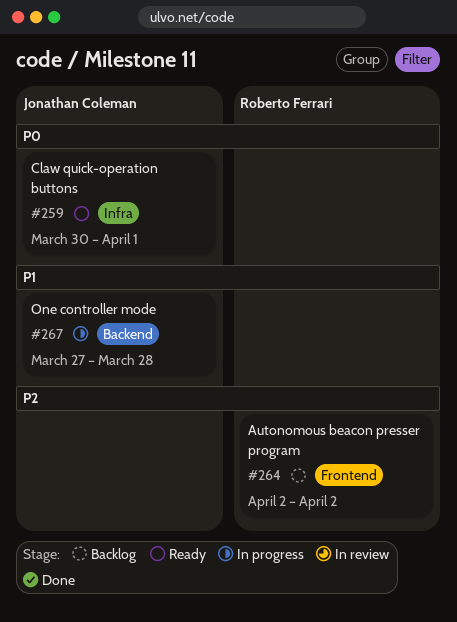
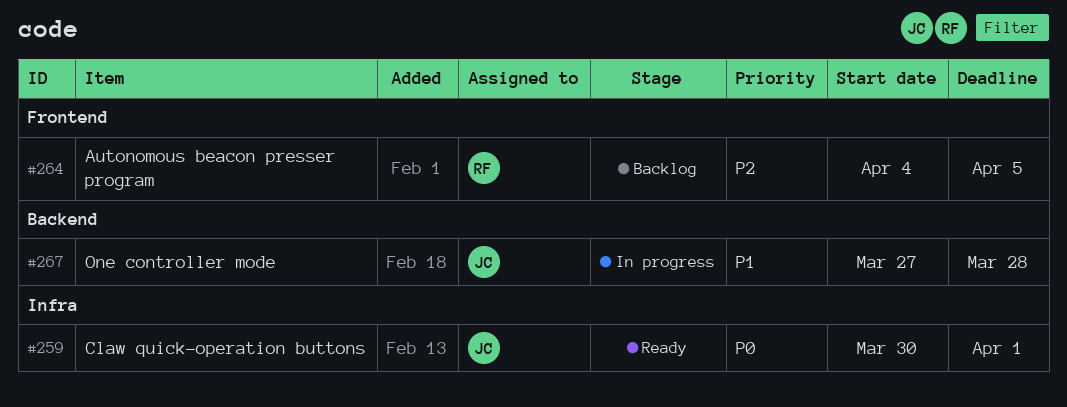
#264, start: Apr 2 -> Apr 4
#264, due: Apr 2 -> Apr 5

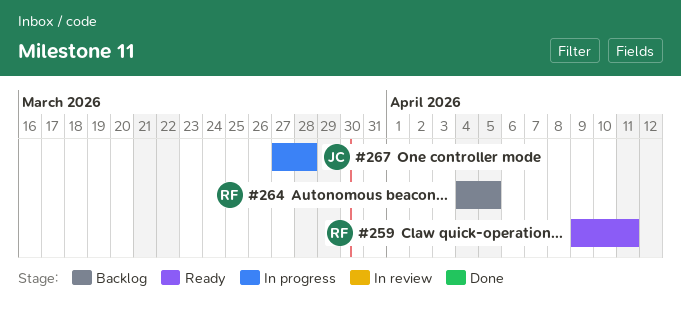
#259, owner: JC -> RF
#259, start: Mar 30 -> Apr 9
#259, due: Apr 1 -> Apr 11

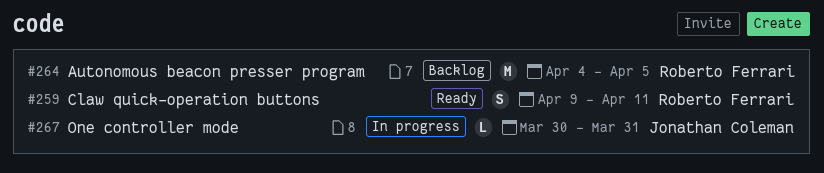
#267, start: Mar 27 -> Mar 30
#267, due: Mar 28 -> Mar 31

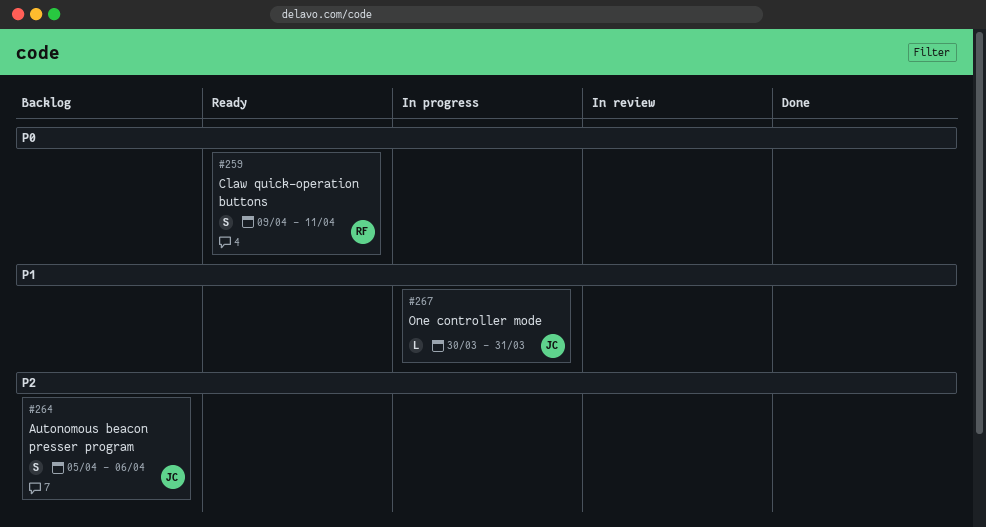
#264, owner: Roberto Ferrari -> Jonathan Coleman
#264, estimate: M -> S
#264, start: Apr 4 -> Apr 5
#264, due: Apr 5 -> Apr 6

